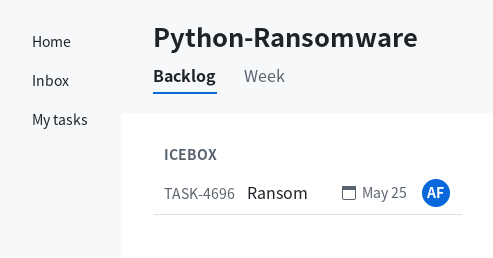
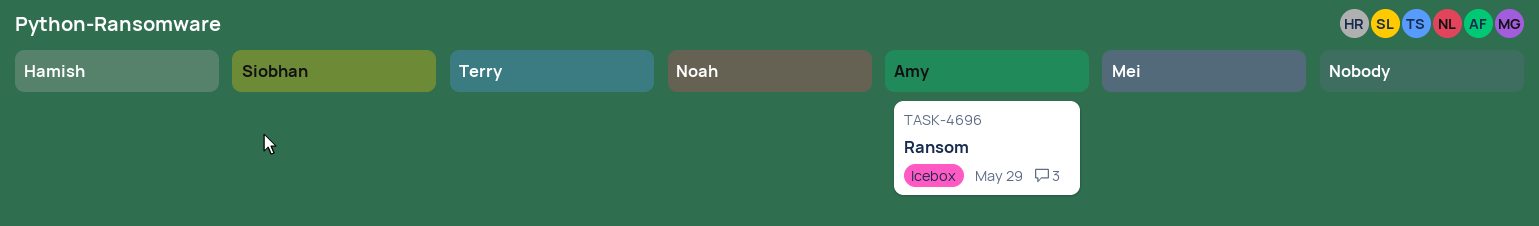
TASK-4696, due: May 25 -> May 29

